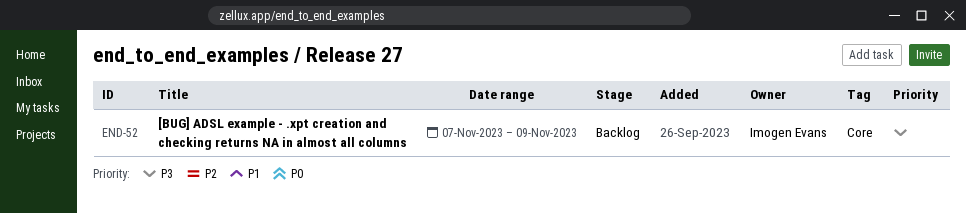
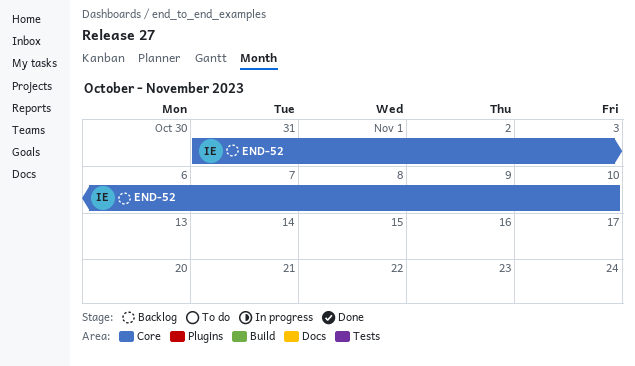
END-52, start: Nov 7 -> Oct 31
END-52, due: Nov 9 -> Nov 10

